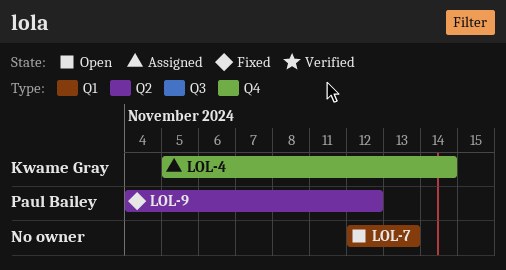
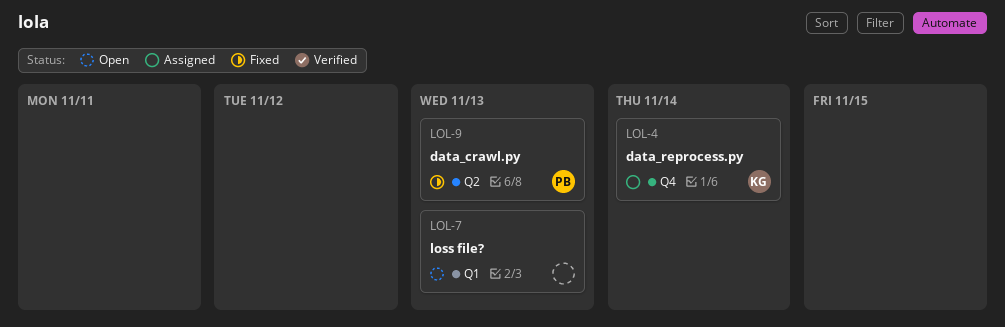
LOL-9, due: Nov 12 -> Nov 13

